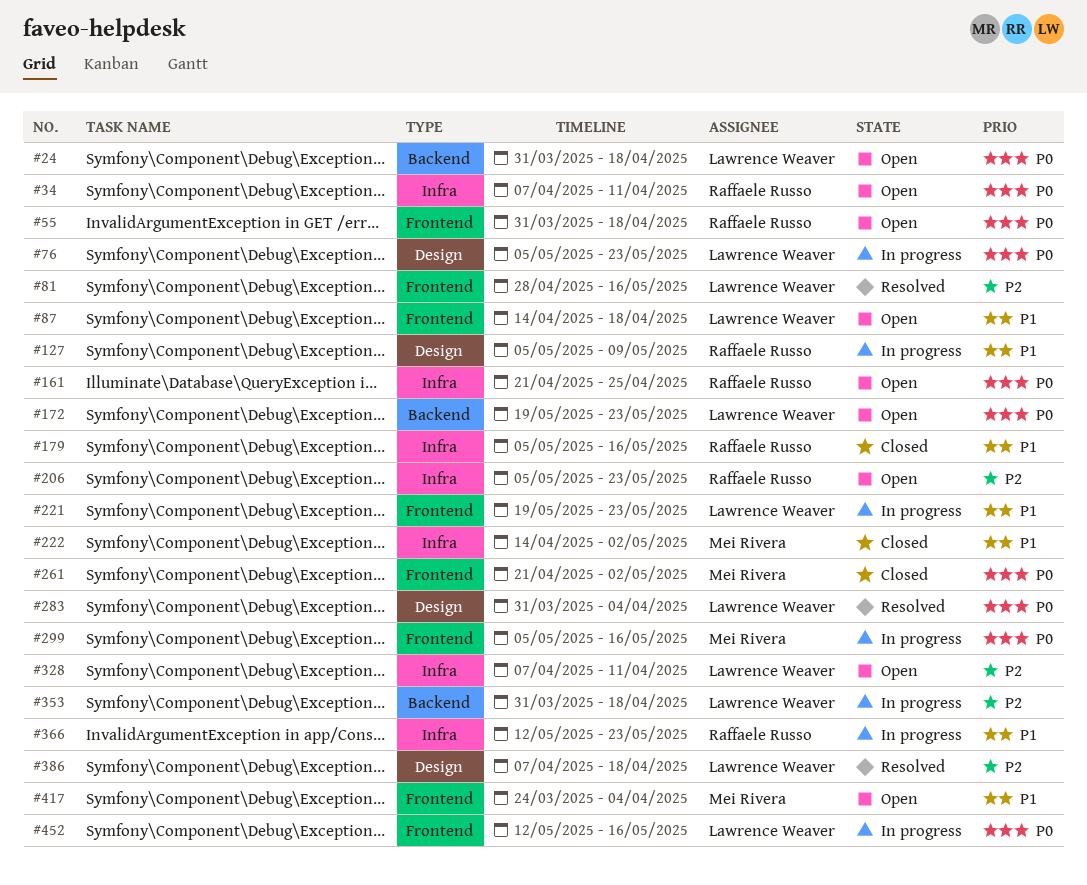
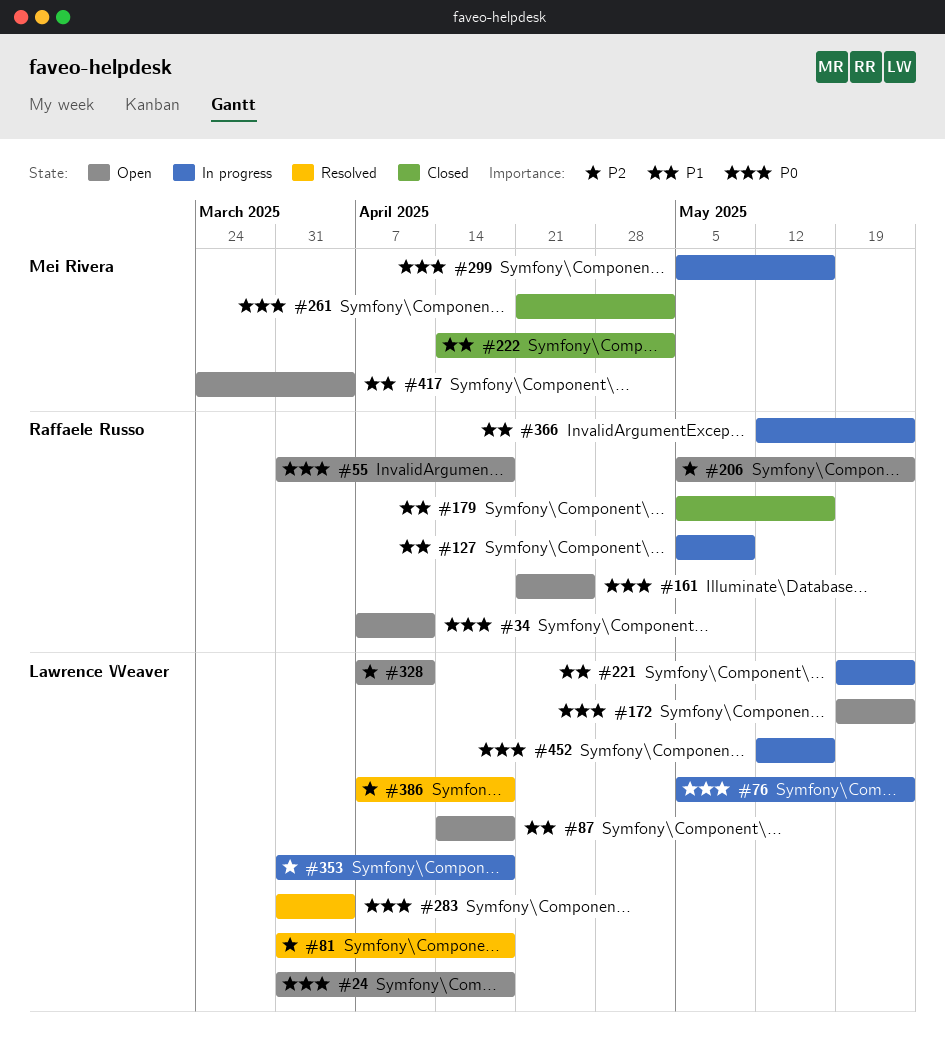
#81, start: Apr 28 -> Mar 31
#81, due: May 16 -> Apr 18

